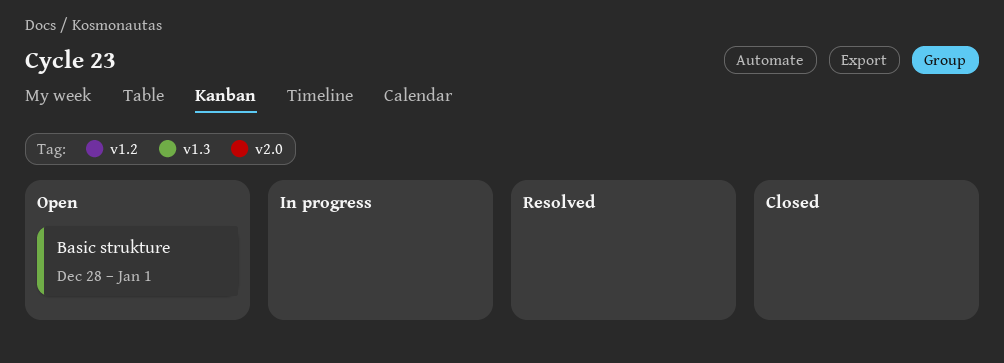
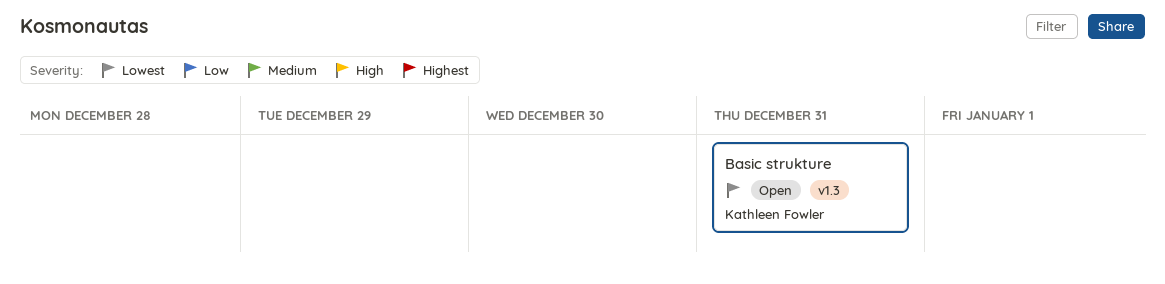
Basic strukture, due: Jan 1 -> Dec 31

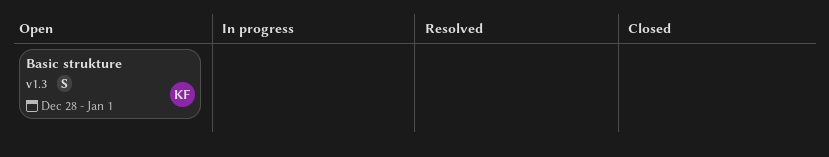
Basic strukture, due: Dec 31 -> Jan 1

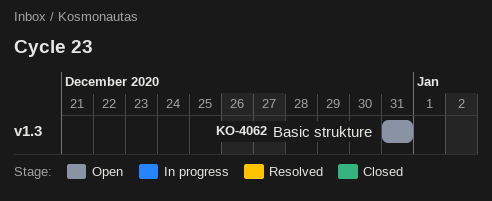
Basic strukture, start: Dec 28 -> Dec 31
Basic strukture, due: Jan 1 -> Dec 31

